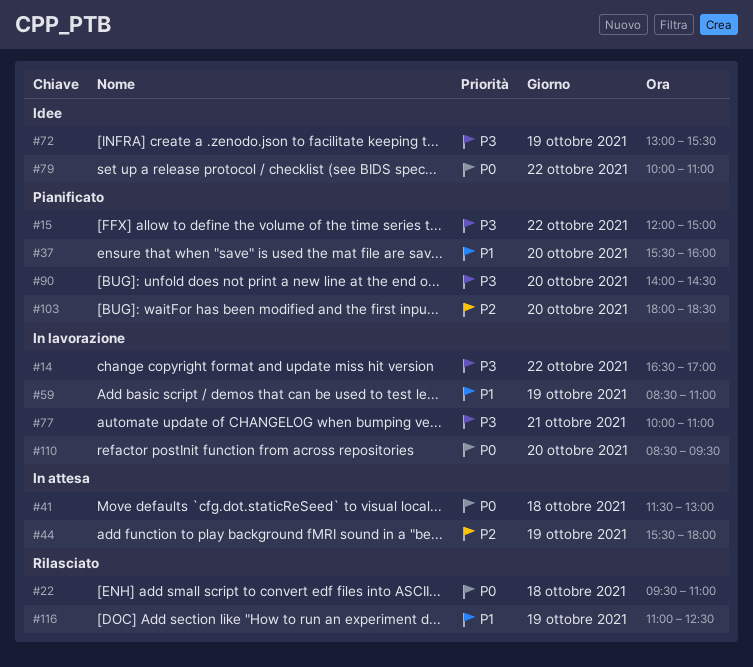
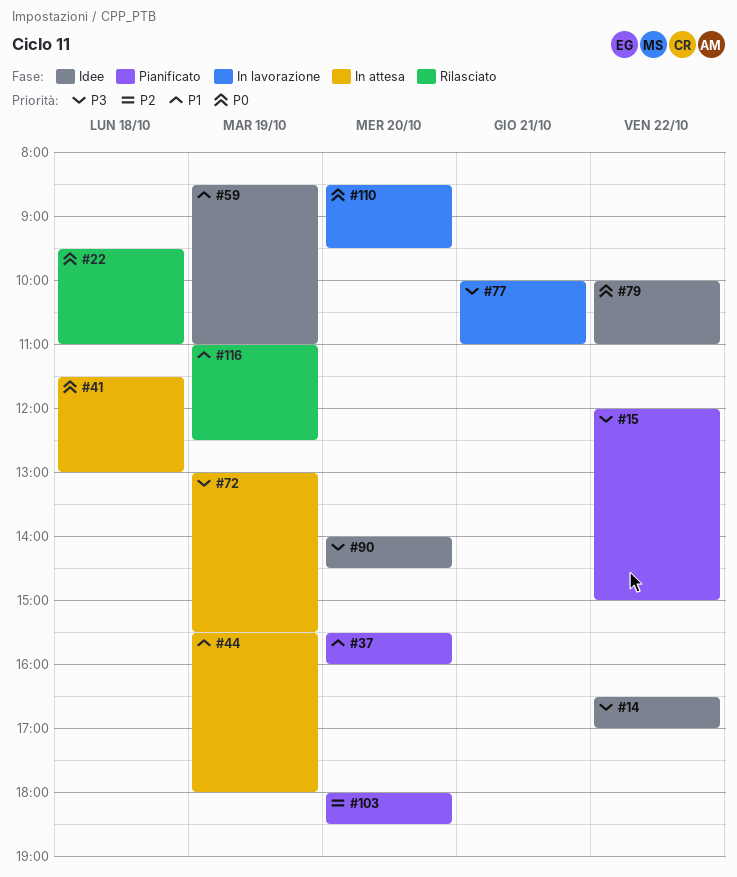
#14, status: In lavorazione -> Idee
#44, priority: P2 -> P1
#59, status: In lavorazione -> Idee
#72, status: Idee -> In attesa
#90, status: Pianificato -> Idee

